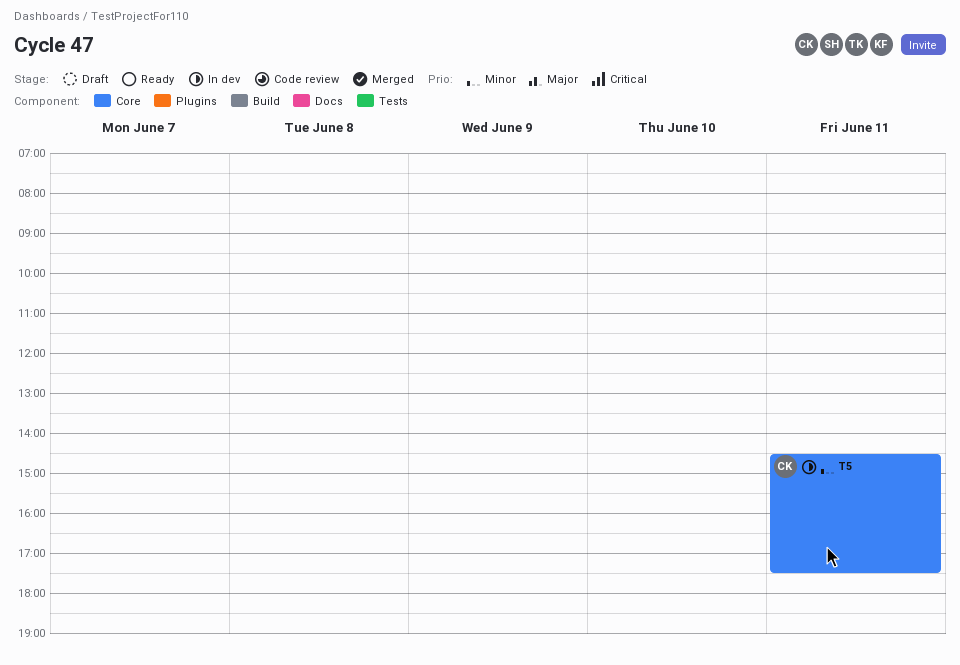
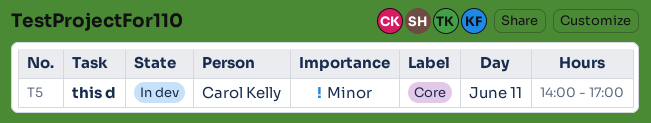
T5, begins: 14:30 -> 14:00
T5, ends: 17:30 -> 17:00

